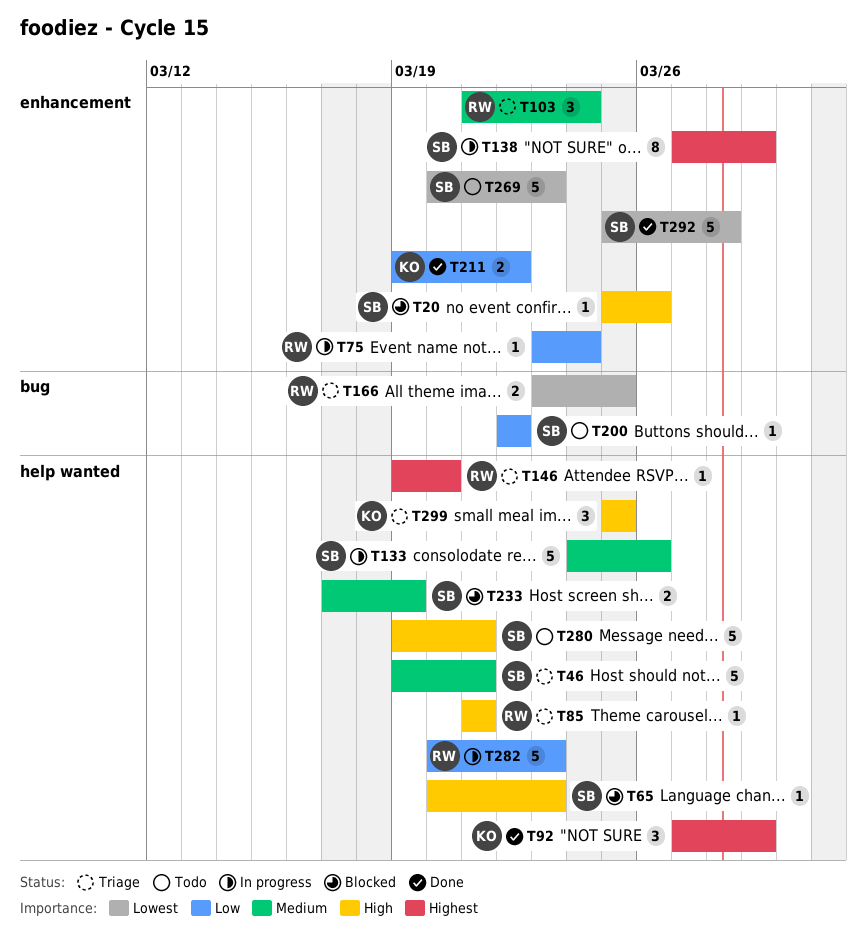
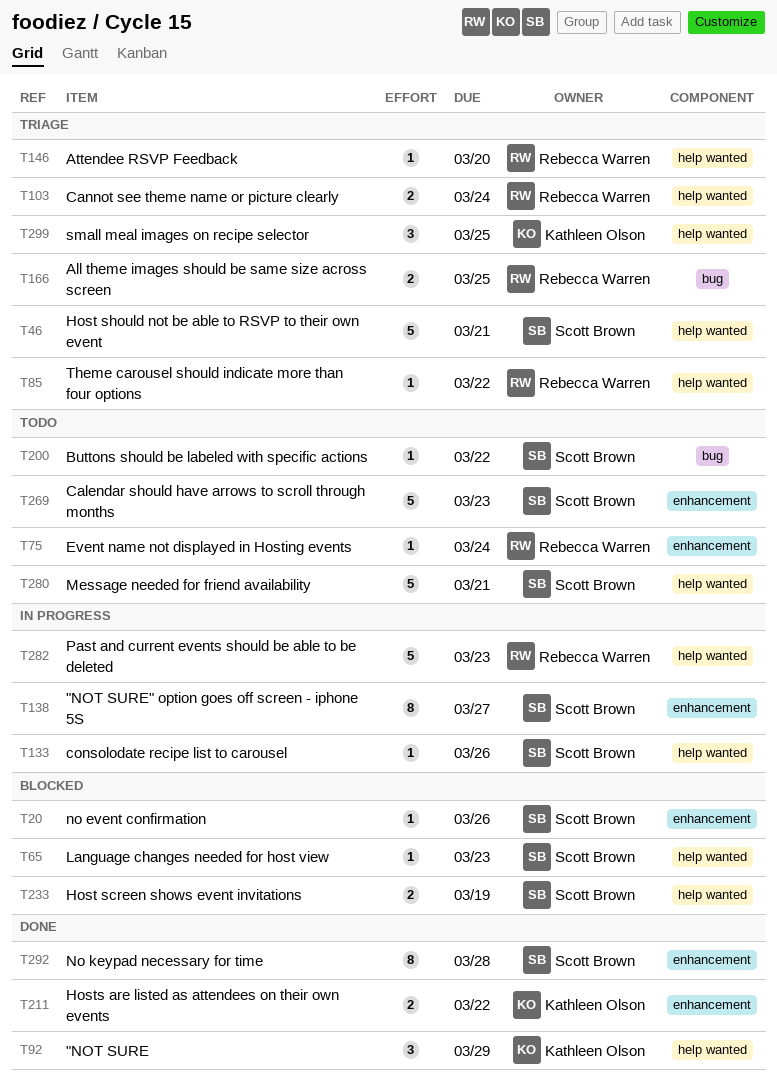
T75, status: In progress -> Todo
T85, due: Mar 21 -> Mar 22
T103, label: enhancement -> help wanted
T103, estimate: 3 -> 2
T133, estimate: 5 -> 1
T138, due: Mar 29 -> Mar 27
T292, estimate: 5 -> 8

